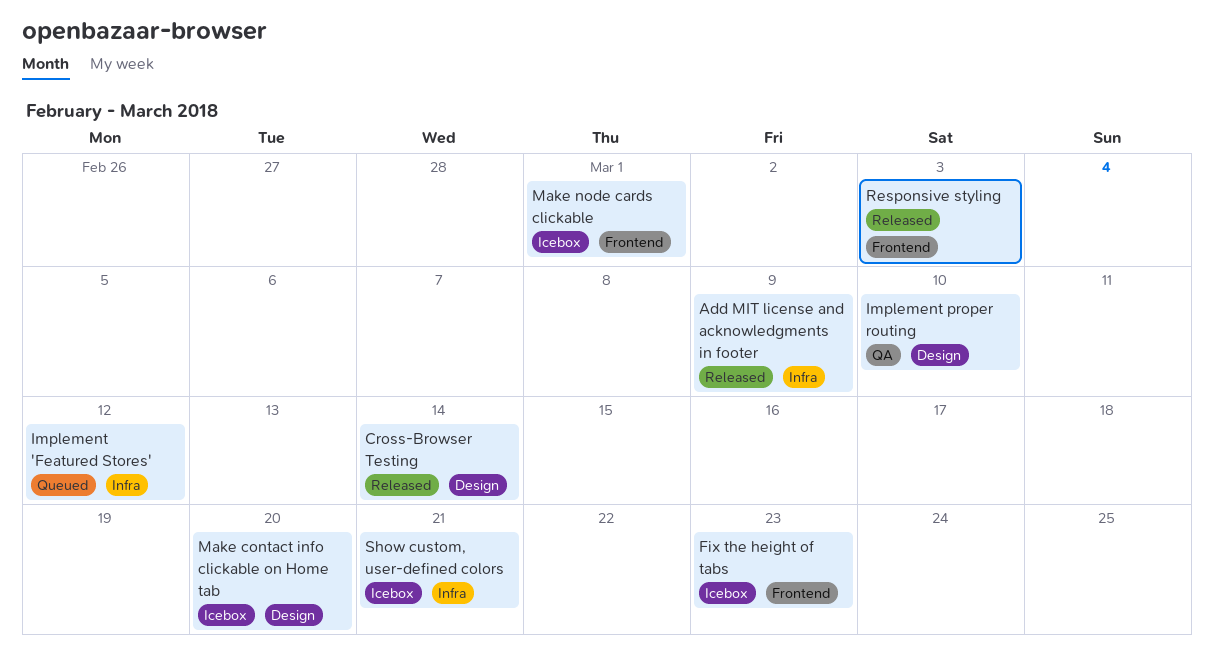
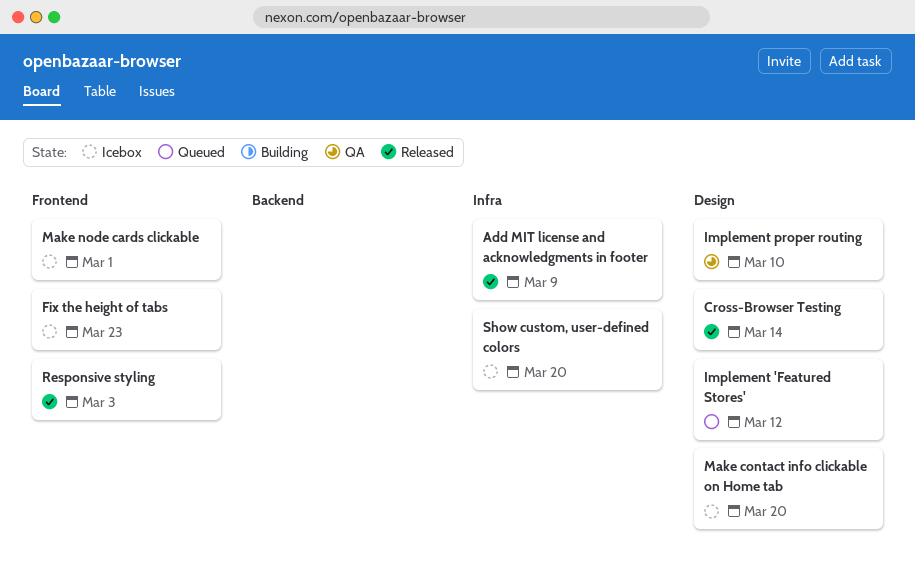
Implement 'Featured Stores', label: Infra -> Design
Show custom, user-defined colors, due: Mar 21 -> Mar 20

